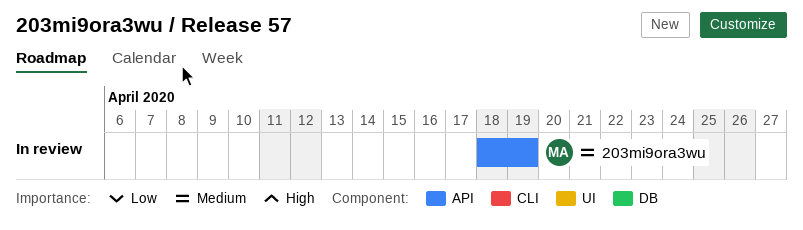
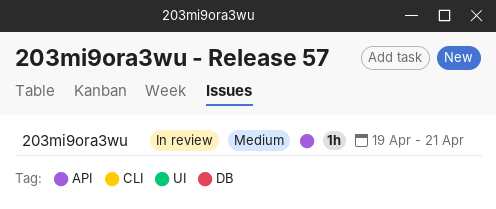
203mi9ora3wu, start: Apr 18 -> Apr 19
203mi9ora3wu, due: Apr 19 -> Apr 21

